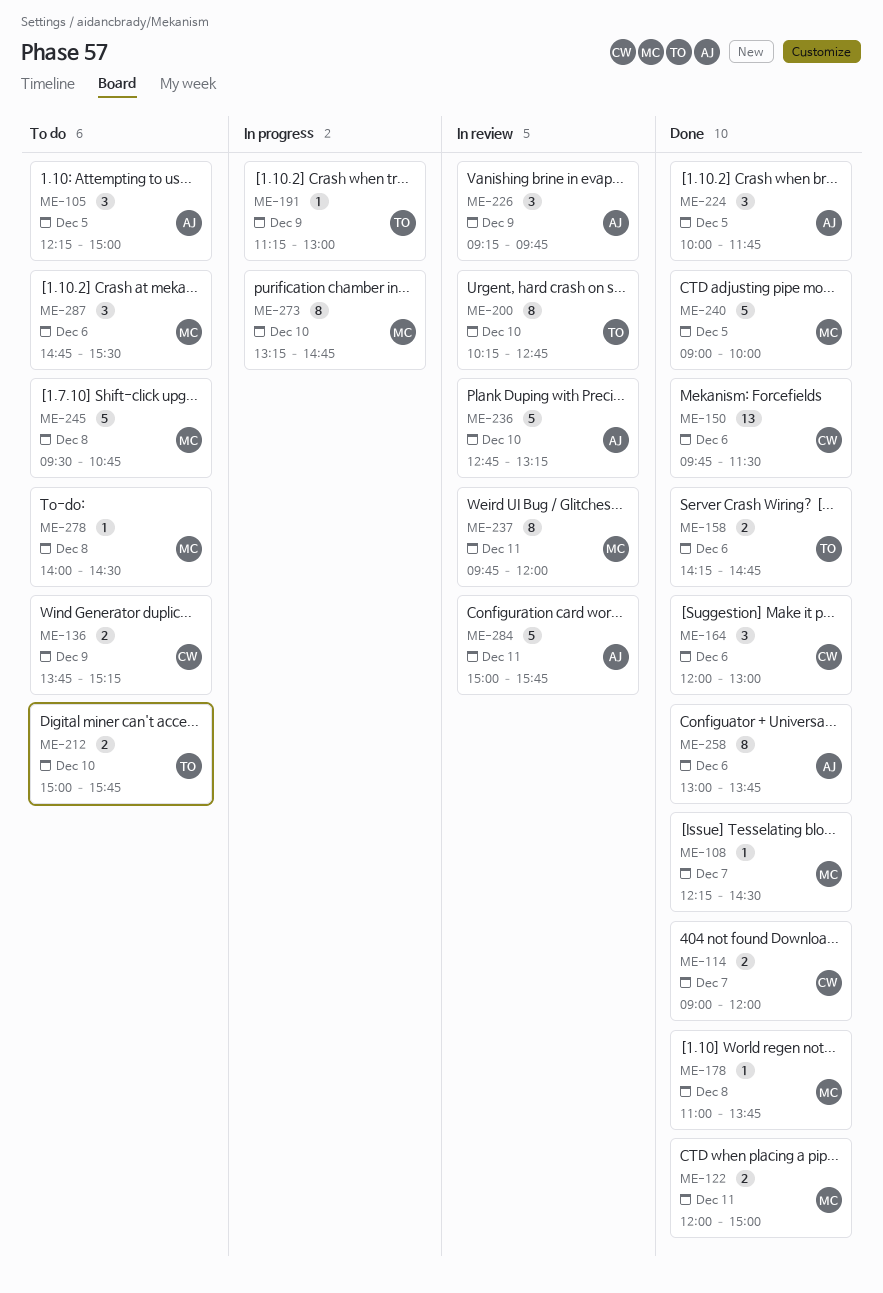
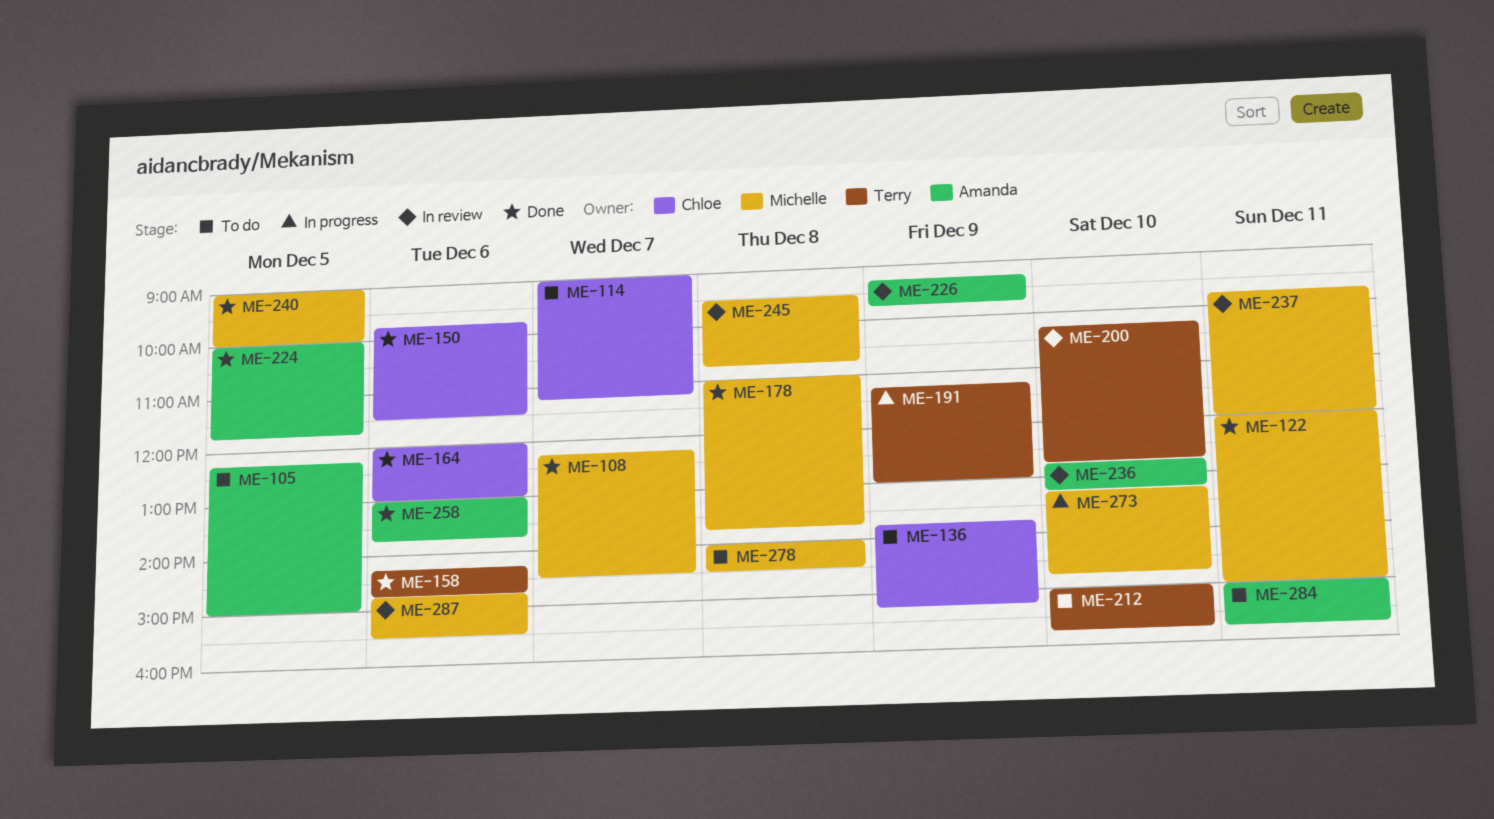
ME-114, status: Done -> To do
ME-114, ends: 12:00 -> 11:15
ME-245, status: To do -> In review
ME-284, status: In review -> To do
ME-287, status: To do -> In review

